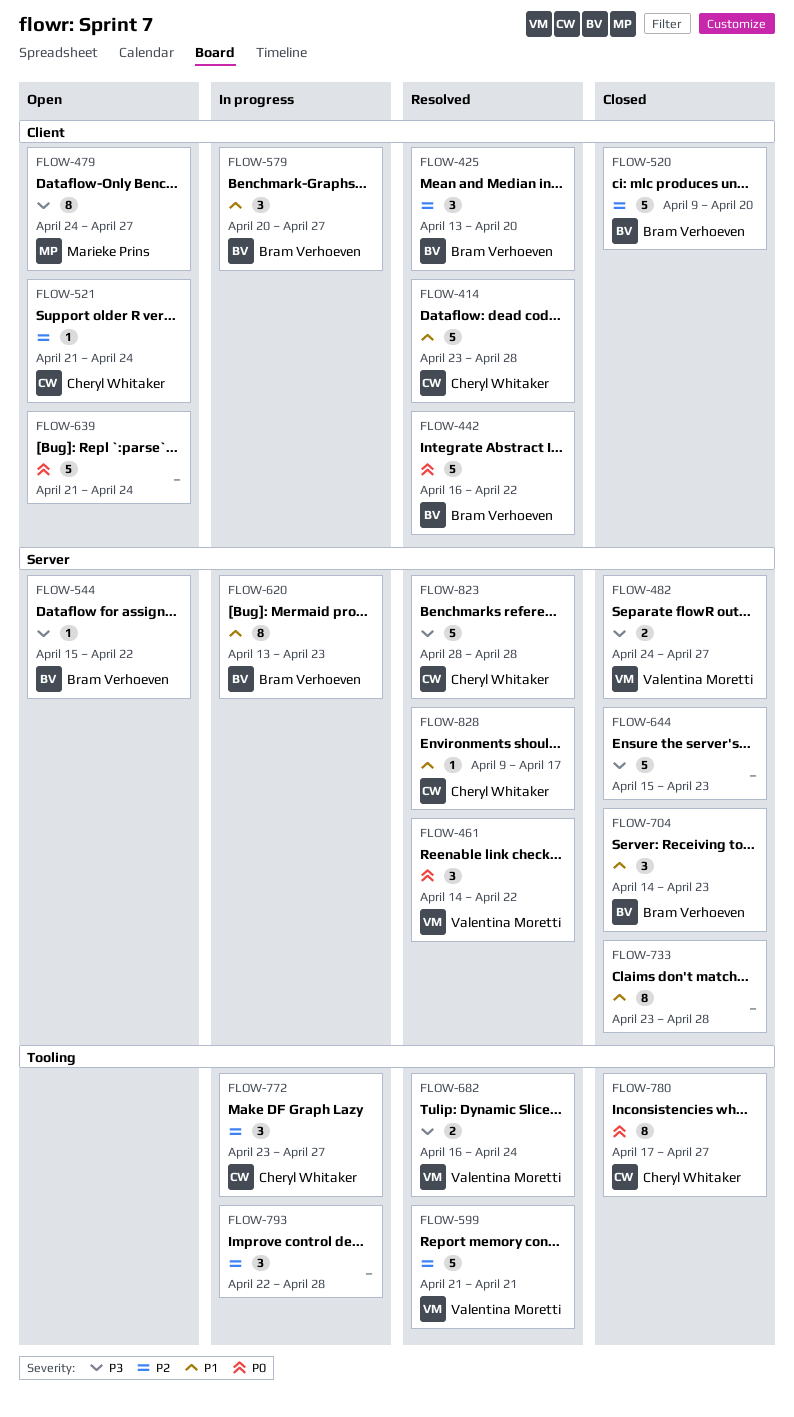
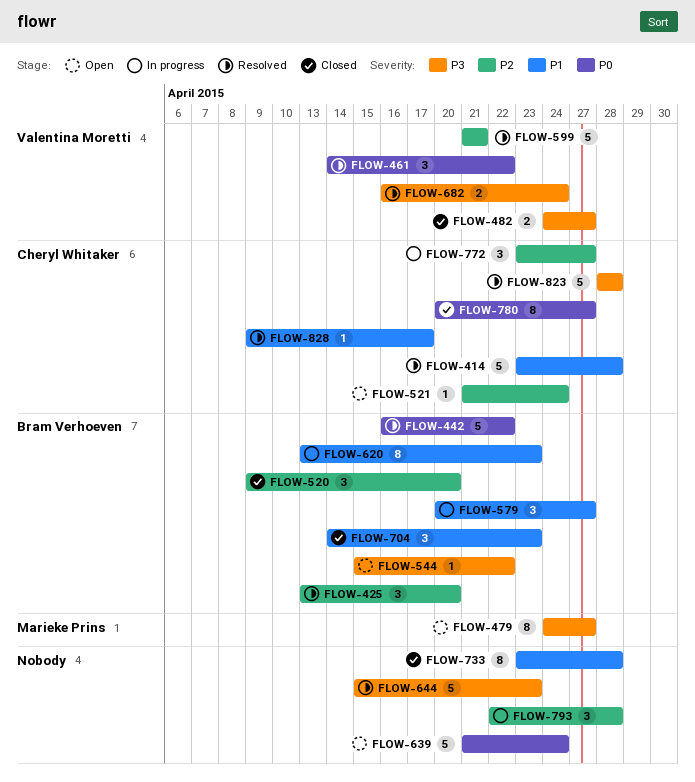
FLOW-520, estimate: 5 -> 3
FLOW-644, status: Closed -> Resolved
FLOW-780, start: Apr 17 -> Apr 20

